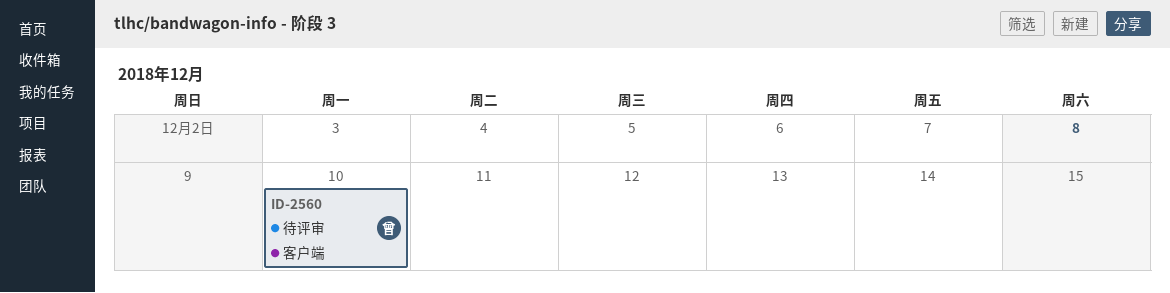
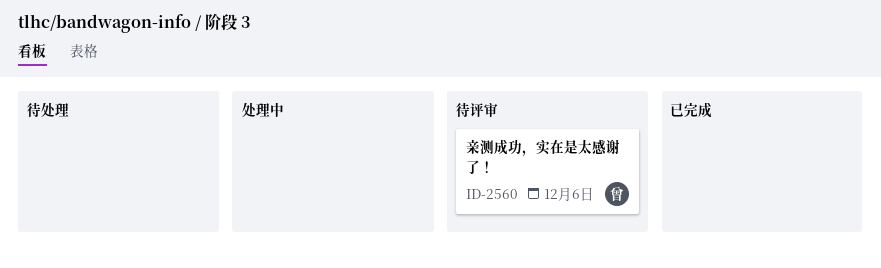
ID-2560, due: Dec 10 -> Dec 6

